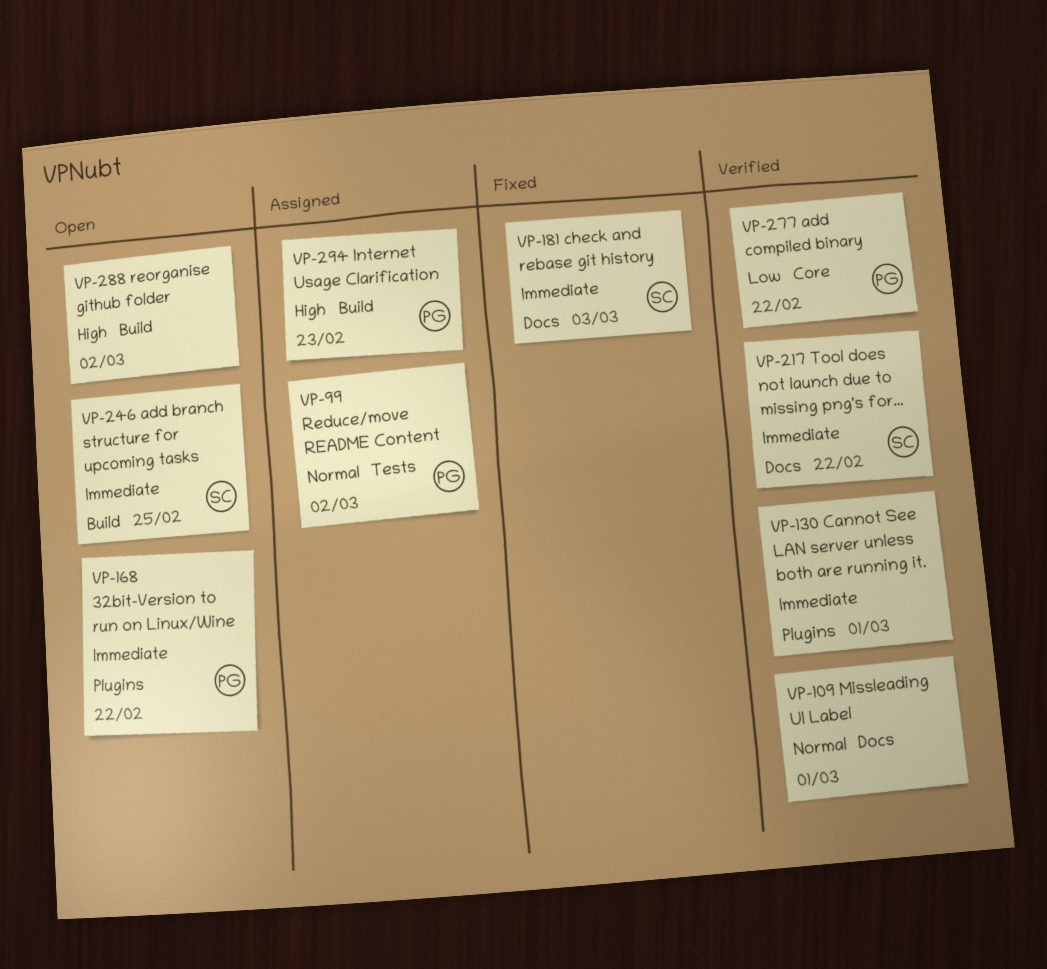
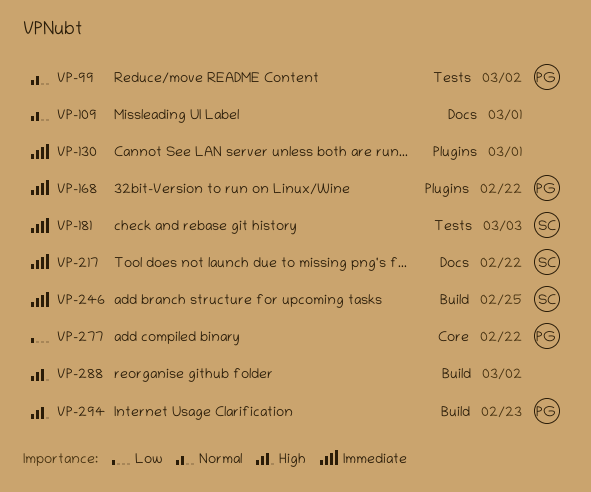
VP-181, label: Docs -> Tests

